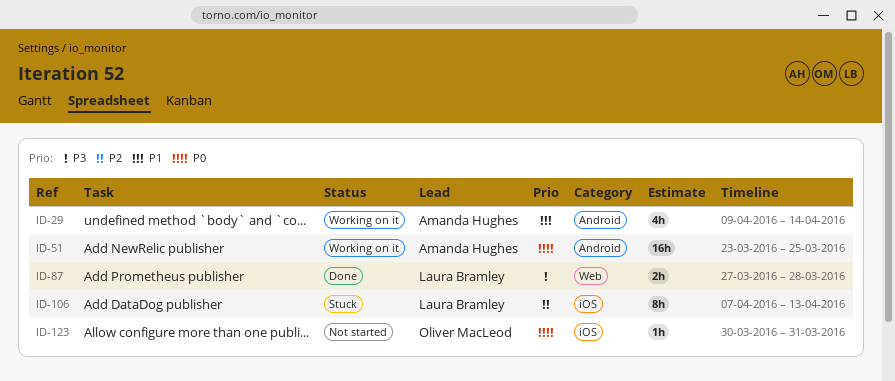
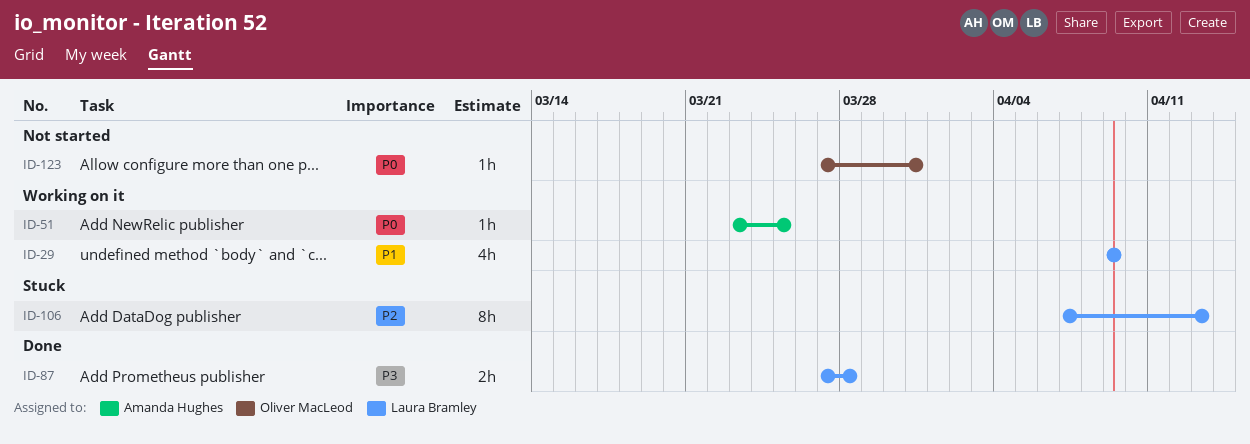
ID-29, owner: Amanda Hughes -> Laura Bramley
ID-29, due: Apr 14 -> Apr 9
ID-51, estimate: 16h -> 1h
ID-123, start: Mar 30 -> Mar 27

